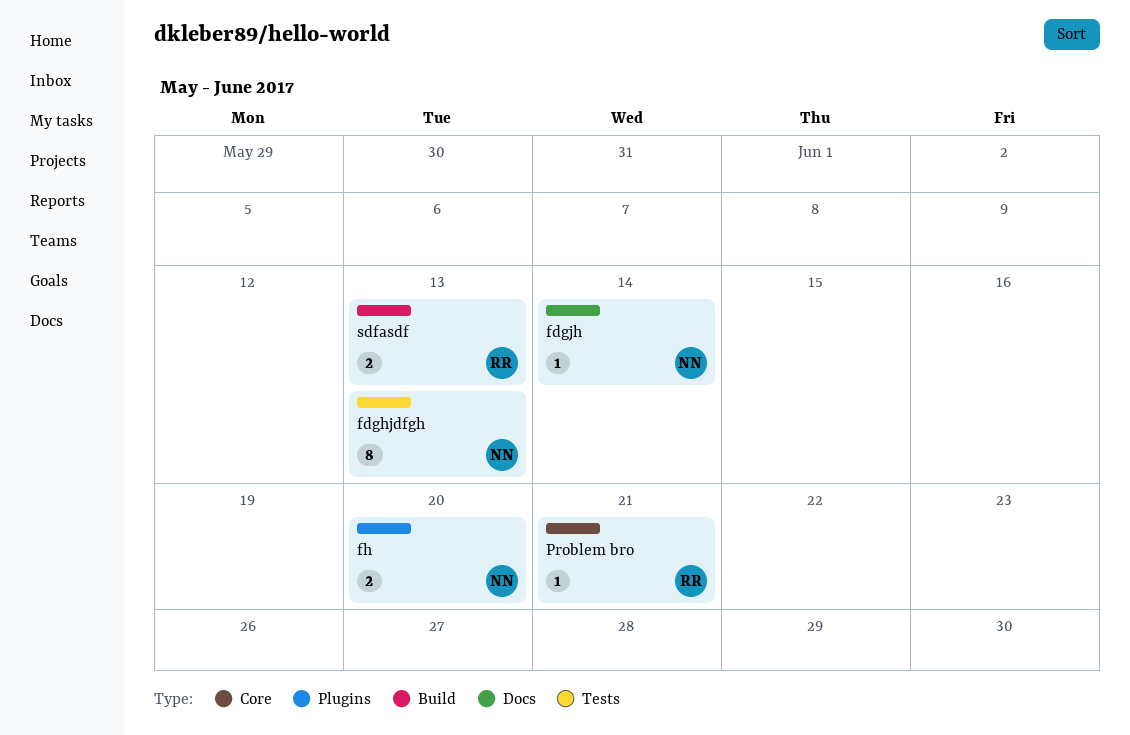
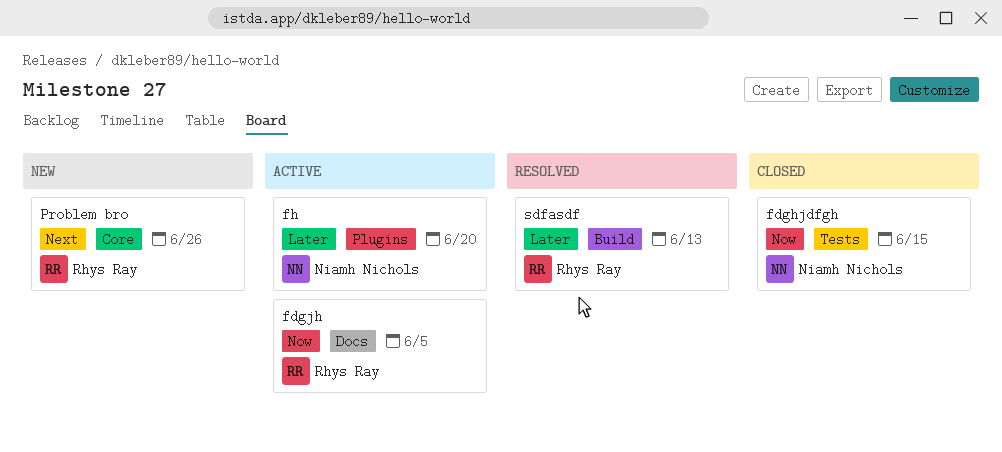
fdghjdfgh, due: Jun 13 -> Jun 15
fdgjh, owner: Niamh Nichols -> Rhys Ray
fdgjh, due: Jun 14 -> Jun 5
Problem bro, due: Jun 21 -> Jun 26

